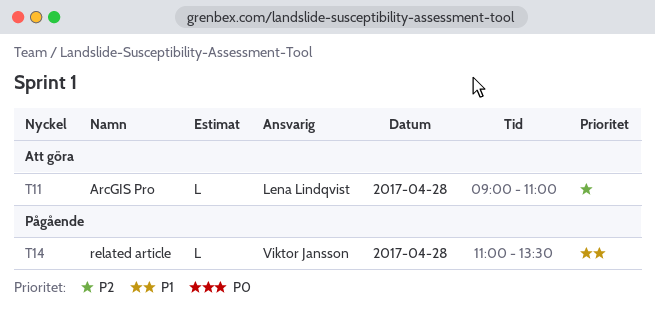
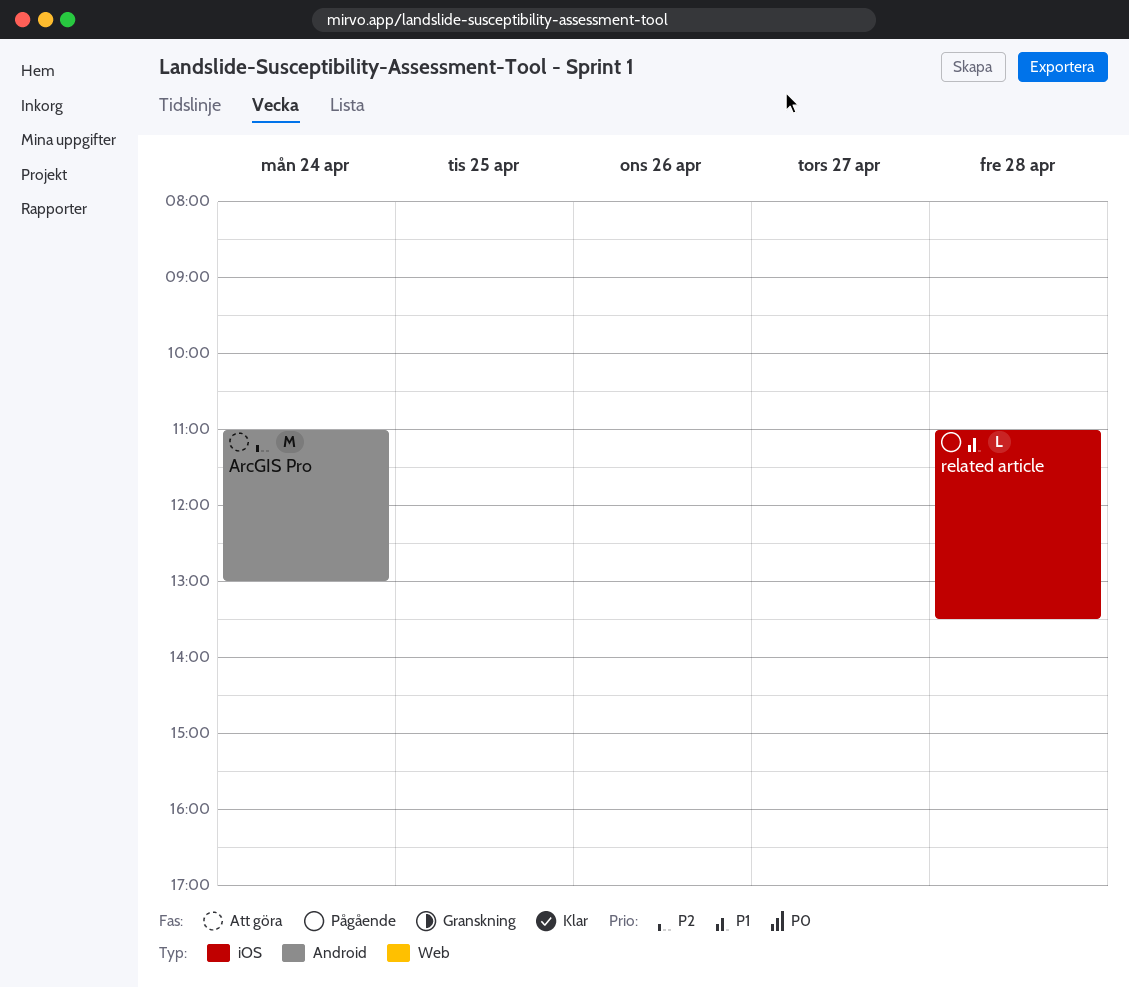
ArcGIS Pro, estimate: L -> M
ArcGIS Pro, day: Apr 28 -> Apr 24
ArcGIS Pro, begins: 09:00 -> 11:00
ArcGIS Pro, ends: 11:00 -> 13:00

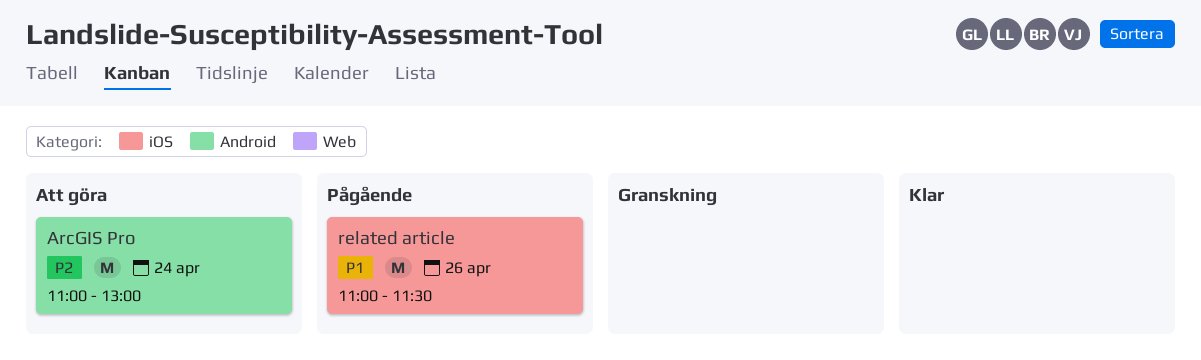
related article, estimate: L -> M
related article, day: Apr 28 -> Apr 26
related article, ends: 13:30 -> 11:30

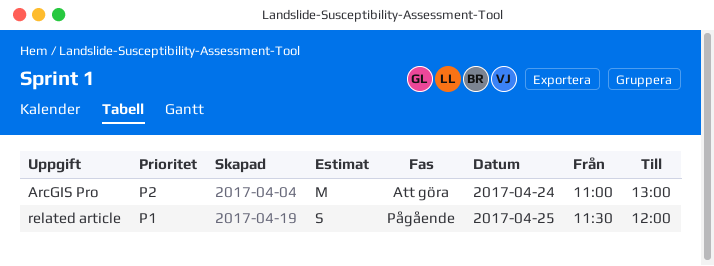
related article, estimate: M -> S
related article, day: Apr 26 -> Apr 25
related article, begins: 11:00 -> 11:30
related article, ends: 11:30 -> 12:00

